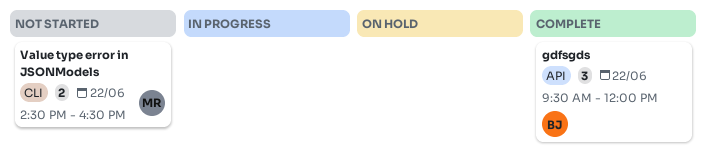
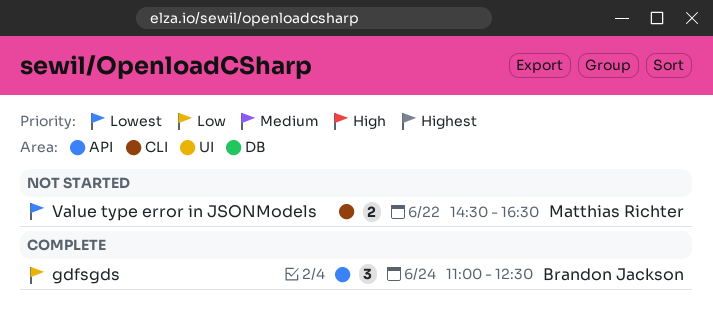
gdfsgds, day: Jun 22 -> Jun 24
gdfsgds, begins: 09:30 -> 11:00
gdfsgds, ends: 12:00 -> 12:30

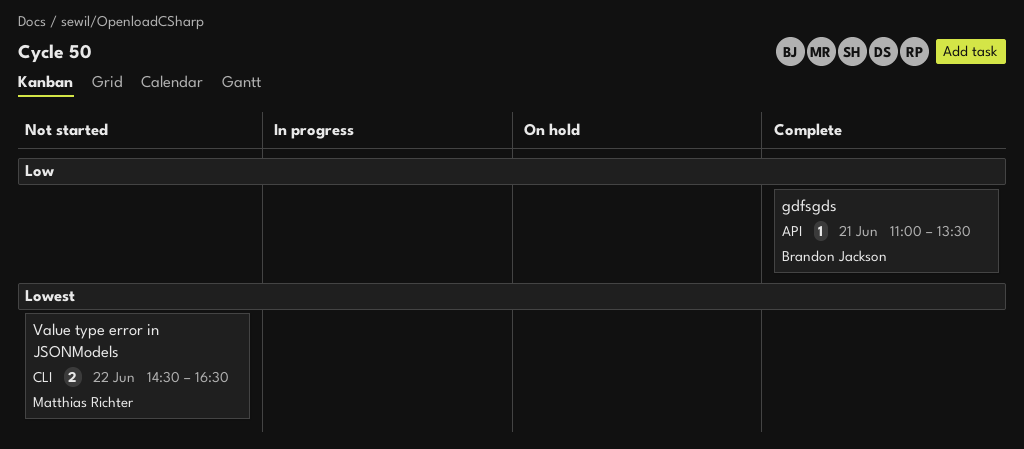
gdfsgds, estimate: 3 -> 1
gdfsgds, day: Jun 24 -> Jun 21
gdfsgds, ends: 12:30 -> 13:30

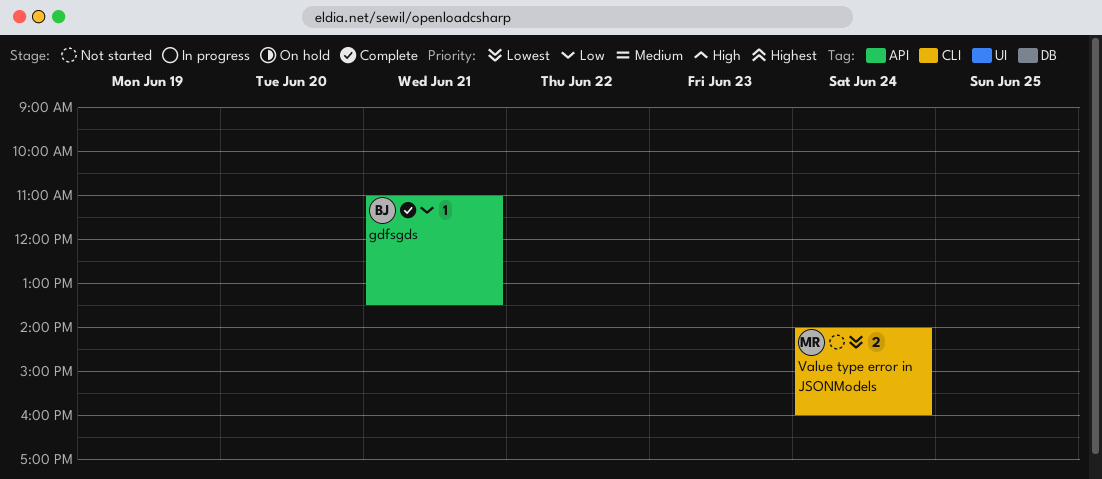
Value type error in JSONModels, day: Jun 22 -> Jun 24
Value type error in JSONModels, begins: 14:30 -> 14:00
Value type error in JSONModels, ends: 16:30 -> 16:00

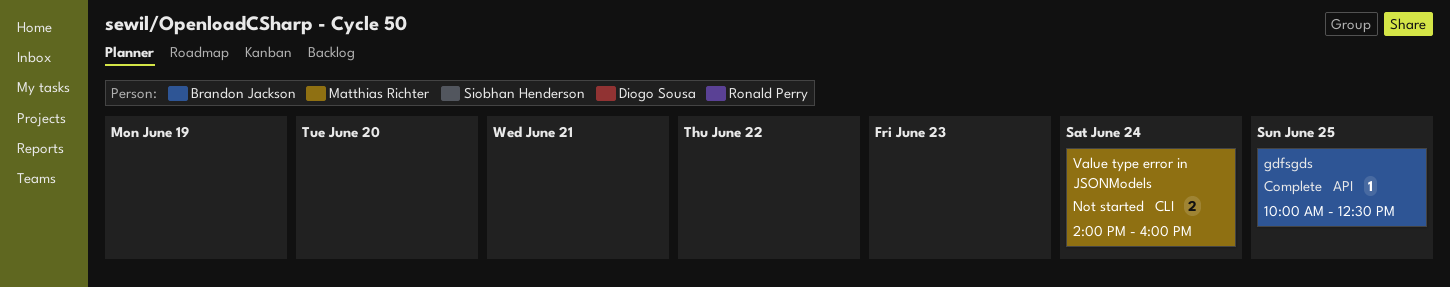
gdfsgds, day: Jun 21 -> Jun 25
gdfsgds, begins: 11:00 -> 10:00
gdfsgds, ends: 13:30 -> 12:30

